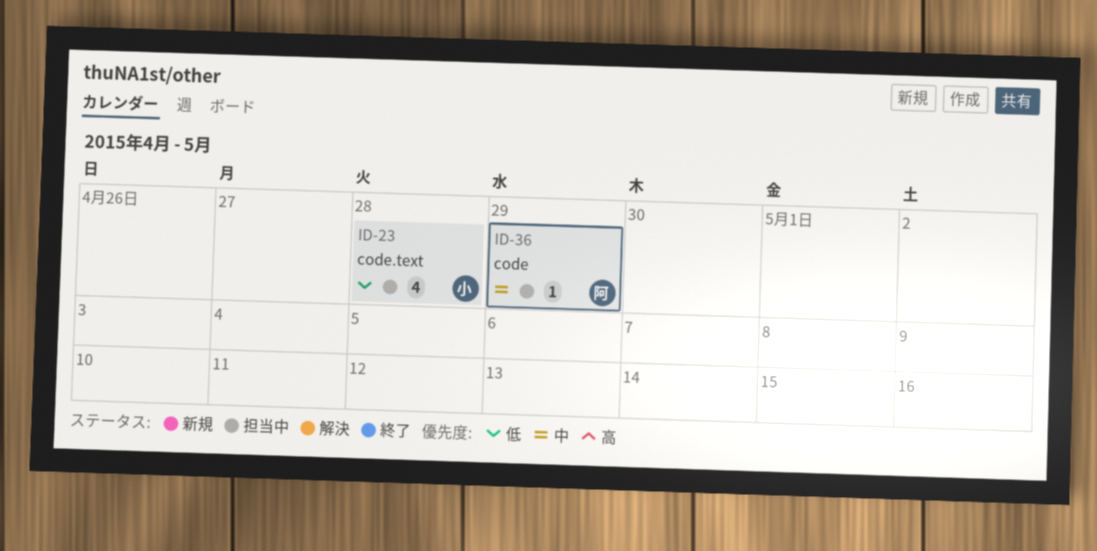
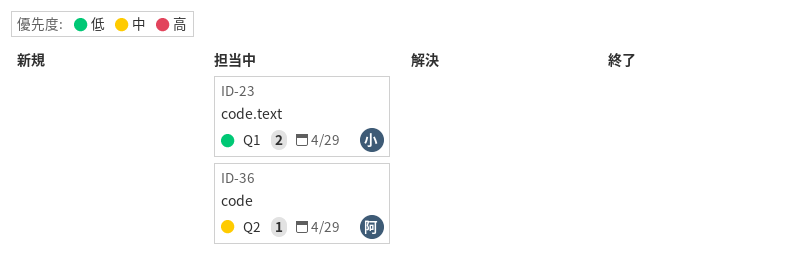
ID-23, estimate: 4 -> 2
ID-23, due: Apr 28 -> Apr 29

